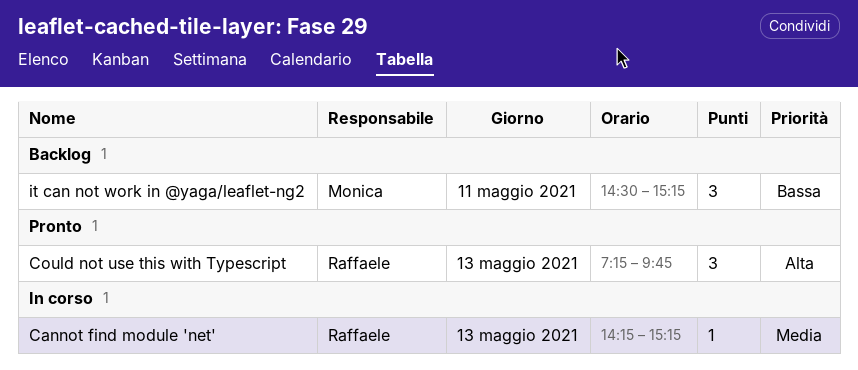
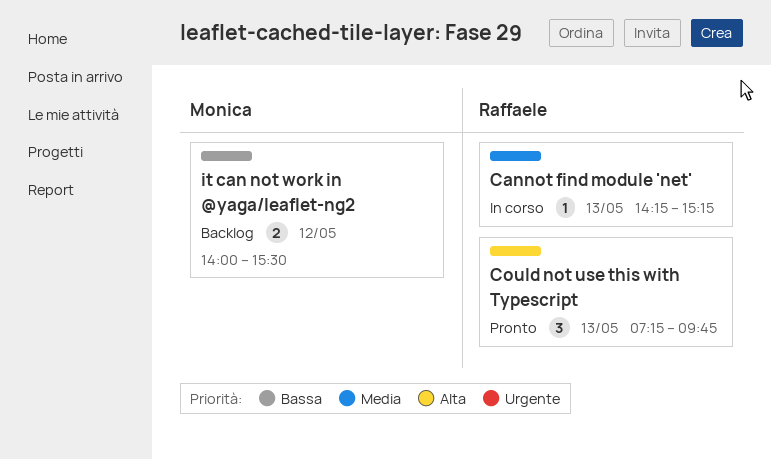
it can not work in @yaga/leaflet-ng2, estimate: 3 -> 2
it can not work in @yaga/leaflet-ng2, day: May 11 -> May 12
it can not work in @yaga/leaflet-ng2, begins: 14:30 -> 14:00
it can not work in @yaga/leaflet-ng2, ends: 15:15 -> 15:30

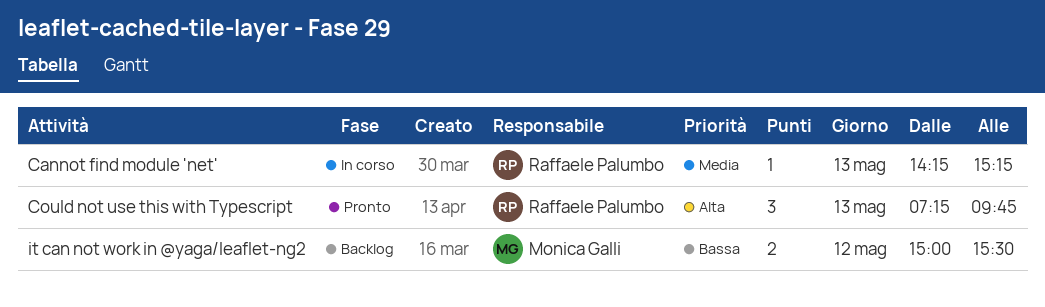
it can not work in @yaga/leaflet-ng2, begins: 14:00 -> 15:00

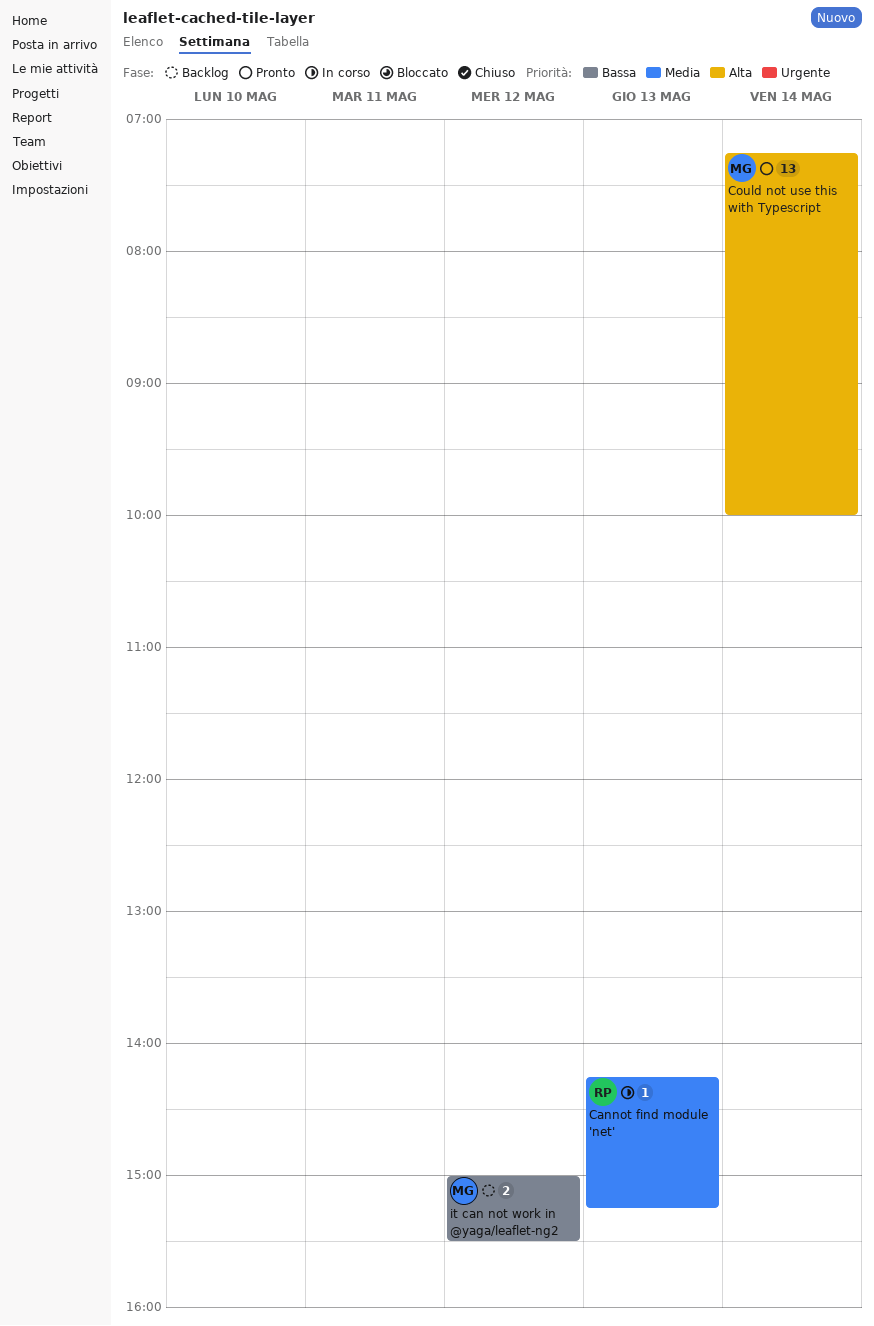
Could not use this with Typescript, owner: Raffaele Palumbo -> Monica Galli
Could not use this with Typescript, estimate: 3 -> 13
Could not use this with Typescript, day: May 13 -> May 14
Could not use this with Typescript, ends: 09:45 -> 10:00

